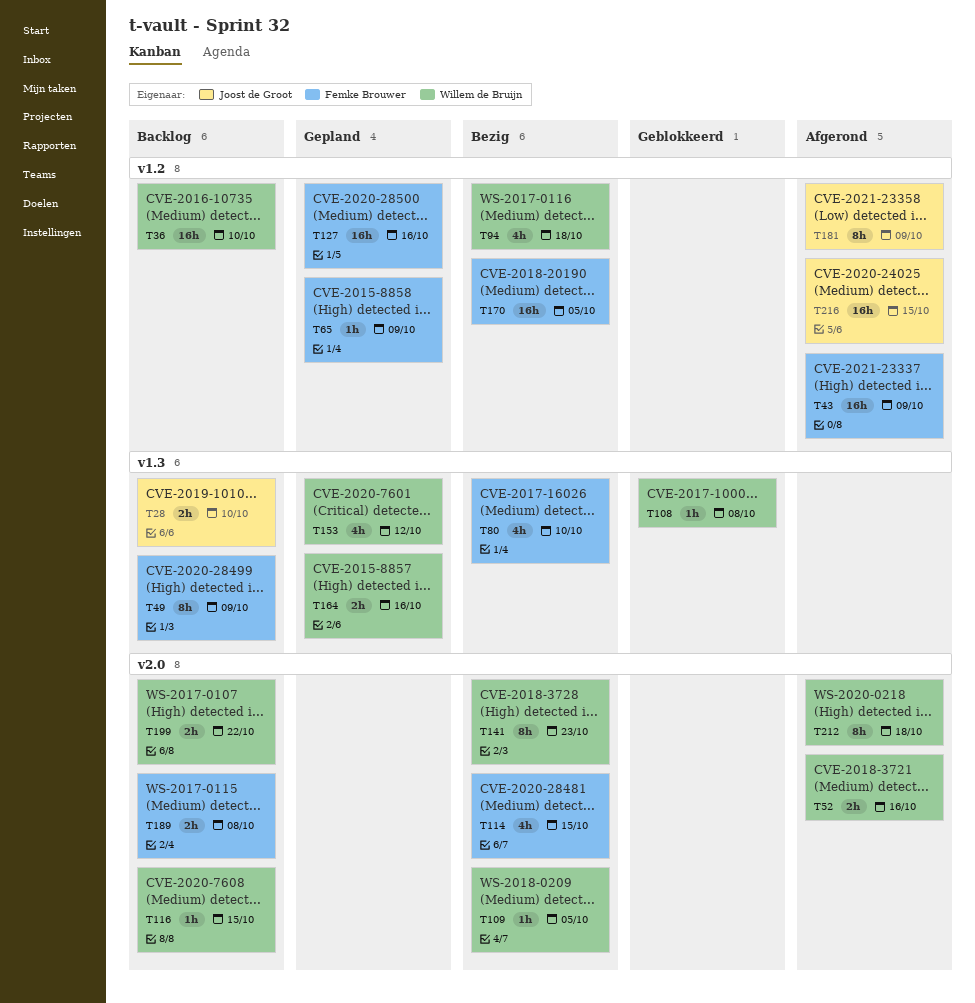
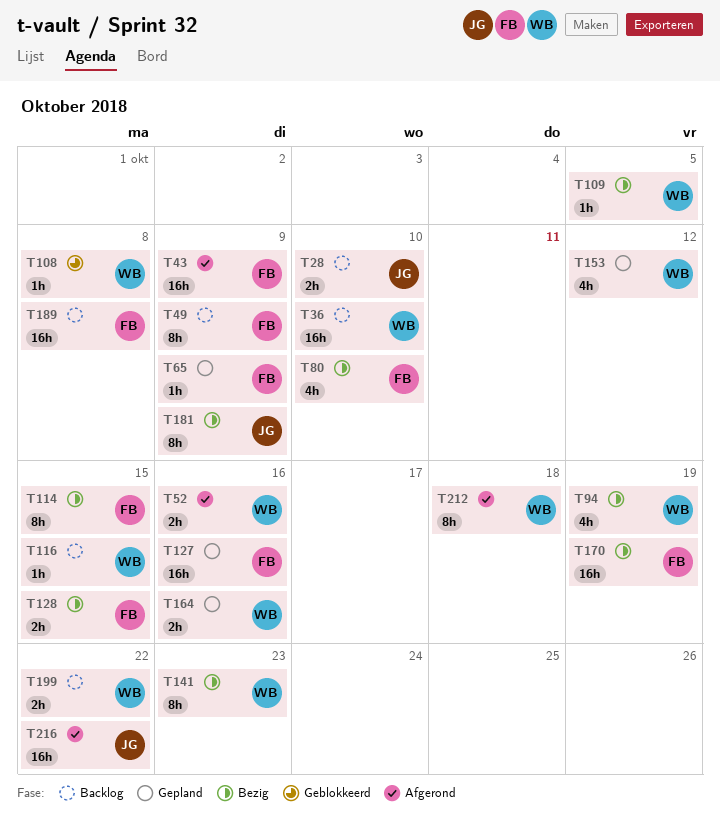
T94, due: Oct 18 -> Oct 19
T114, estimate: 4h -> 8h
T128: none -> present
T170, due: Oct 5 -> Oct 19
T181, status: Afgerond -> Bezig
T189, estimate: 2h -> 16h
T216, due: Oct 15 -> Oct 22

